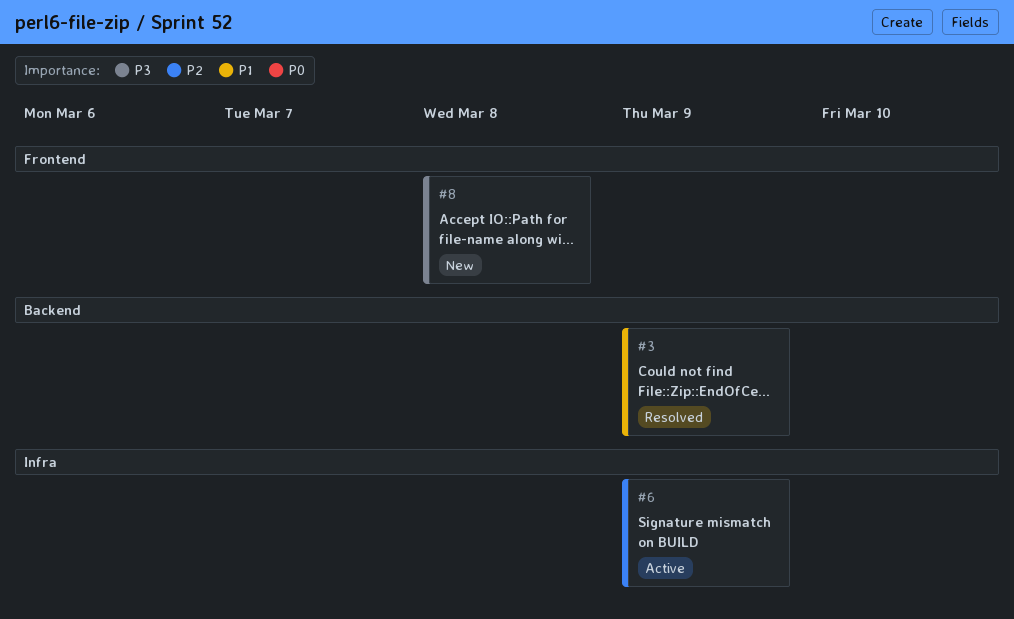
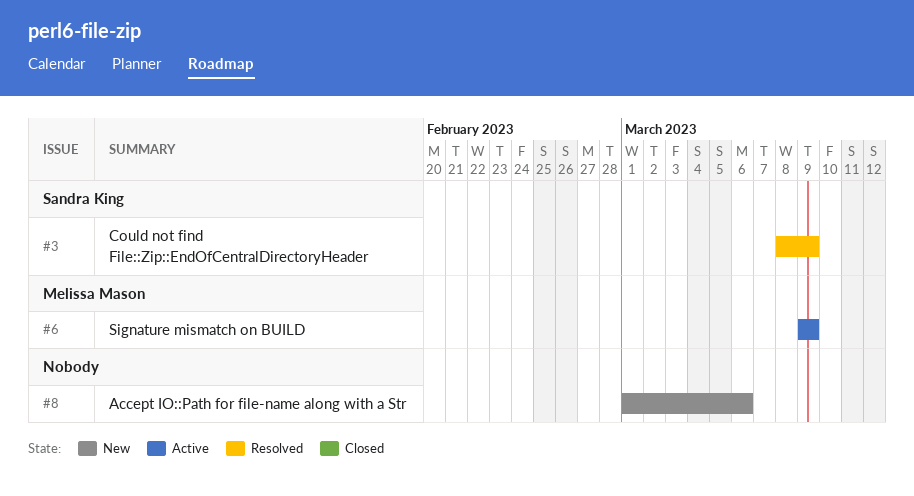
#8, due: Mar 8 -> Mar 6

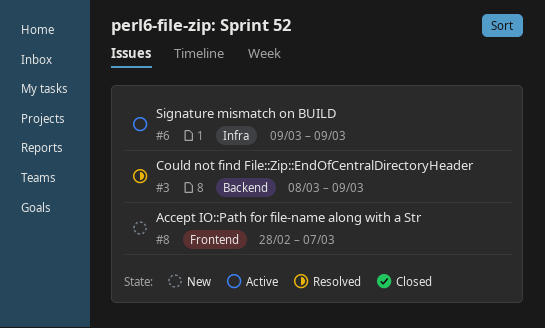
#8, start: Mar 1 -> Feb 28
#8, due: Mar 6 -> Mar 7

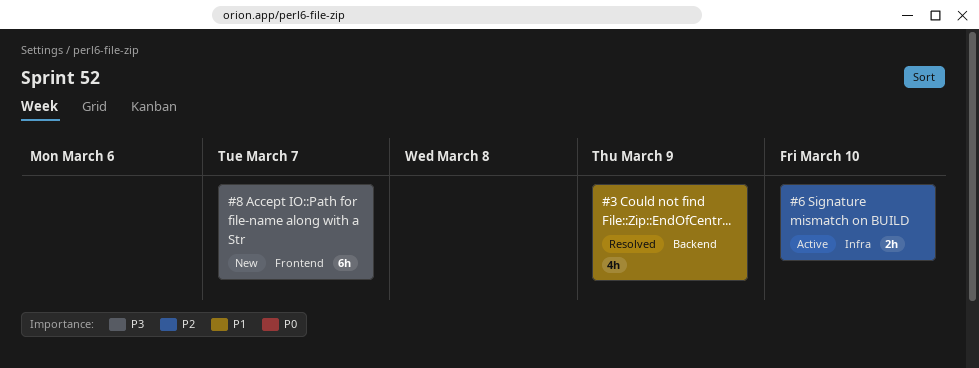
#6, due: Mar 9 -> Mar 10

